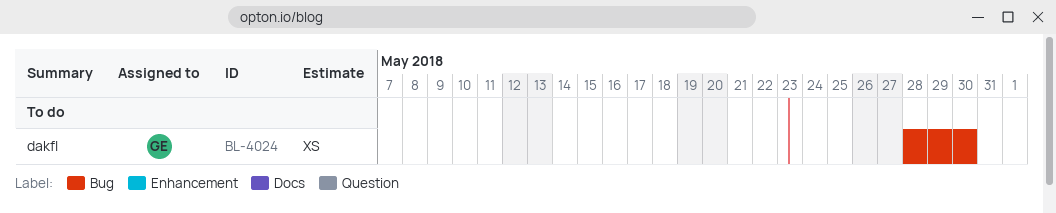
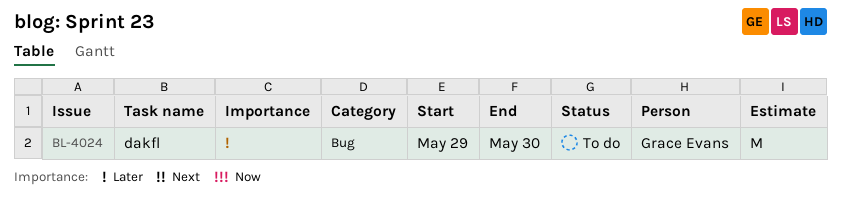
BL-4024, estimate: XS -> M
BL-4024, start: May 28 -> May 29

